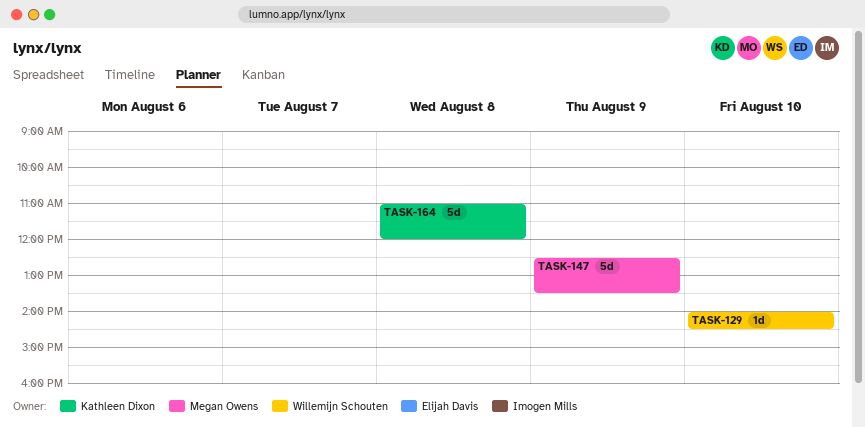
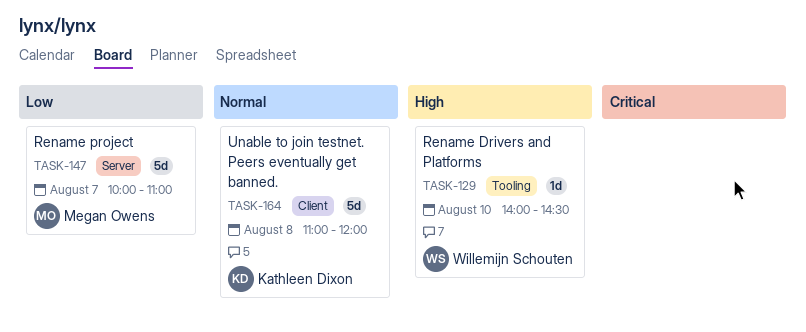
TASK-147, day: Aug 9 -> Aug 7
TASK-147, begins: 12:30 -> 10:00
TASK-147, ends: 13:30 -> 11:00

